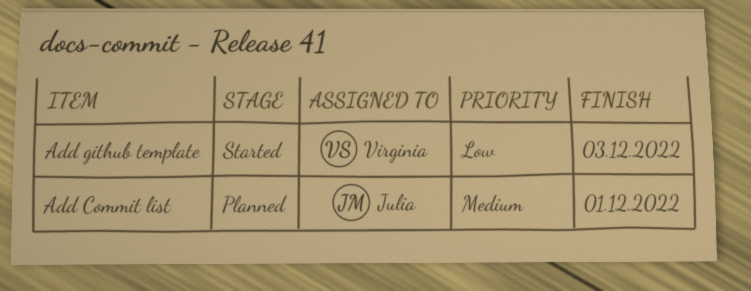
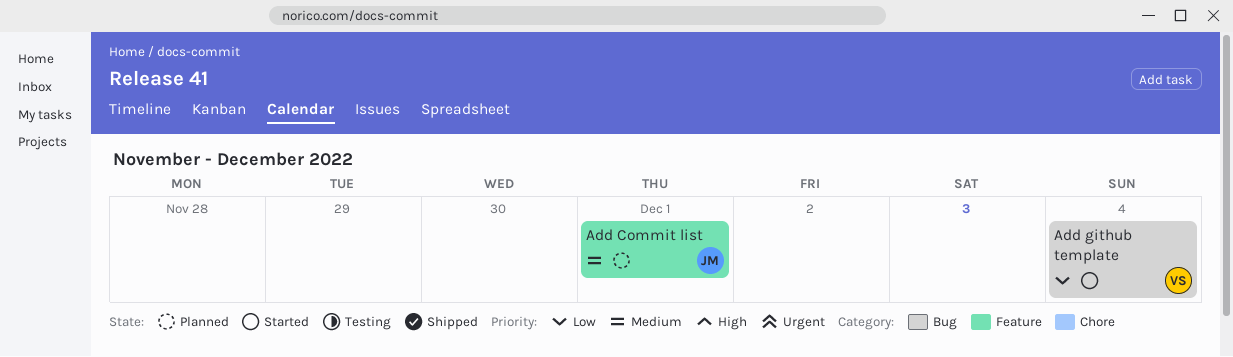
Add github template, due: Dec 3 -> Dec 4

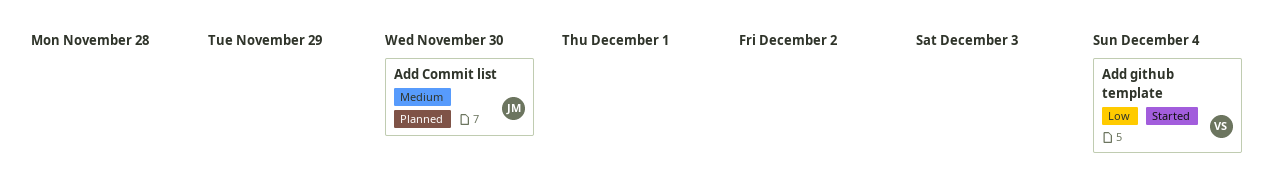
Add Commit list, due: Dec 1 -> Nov 30

